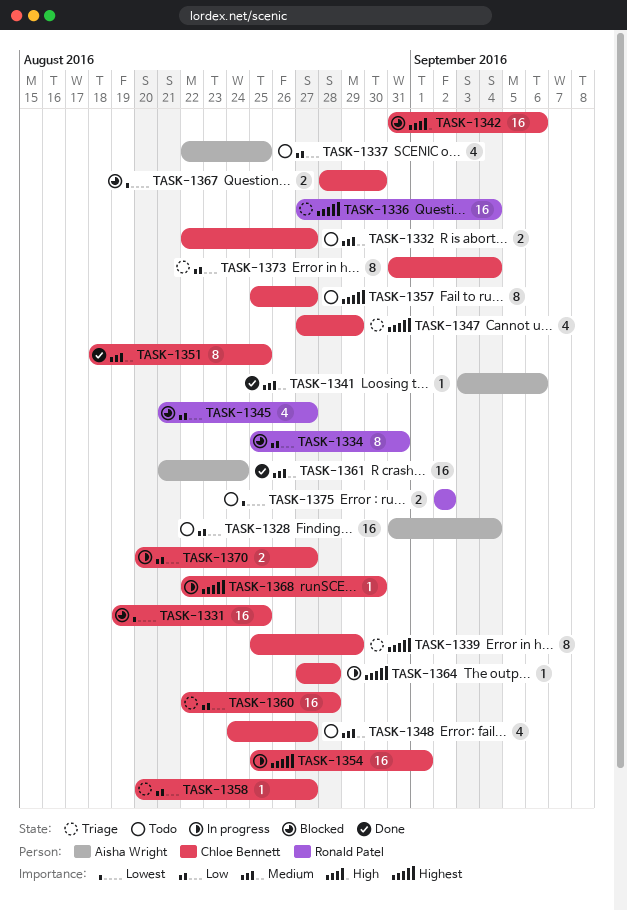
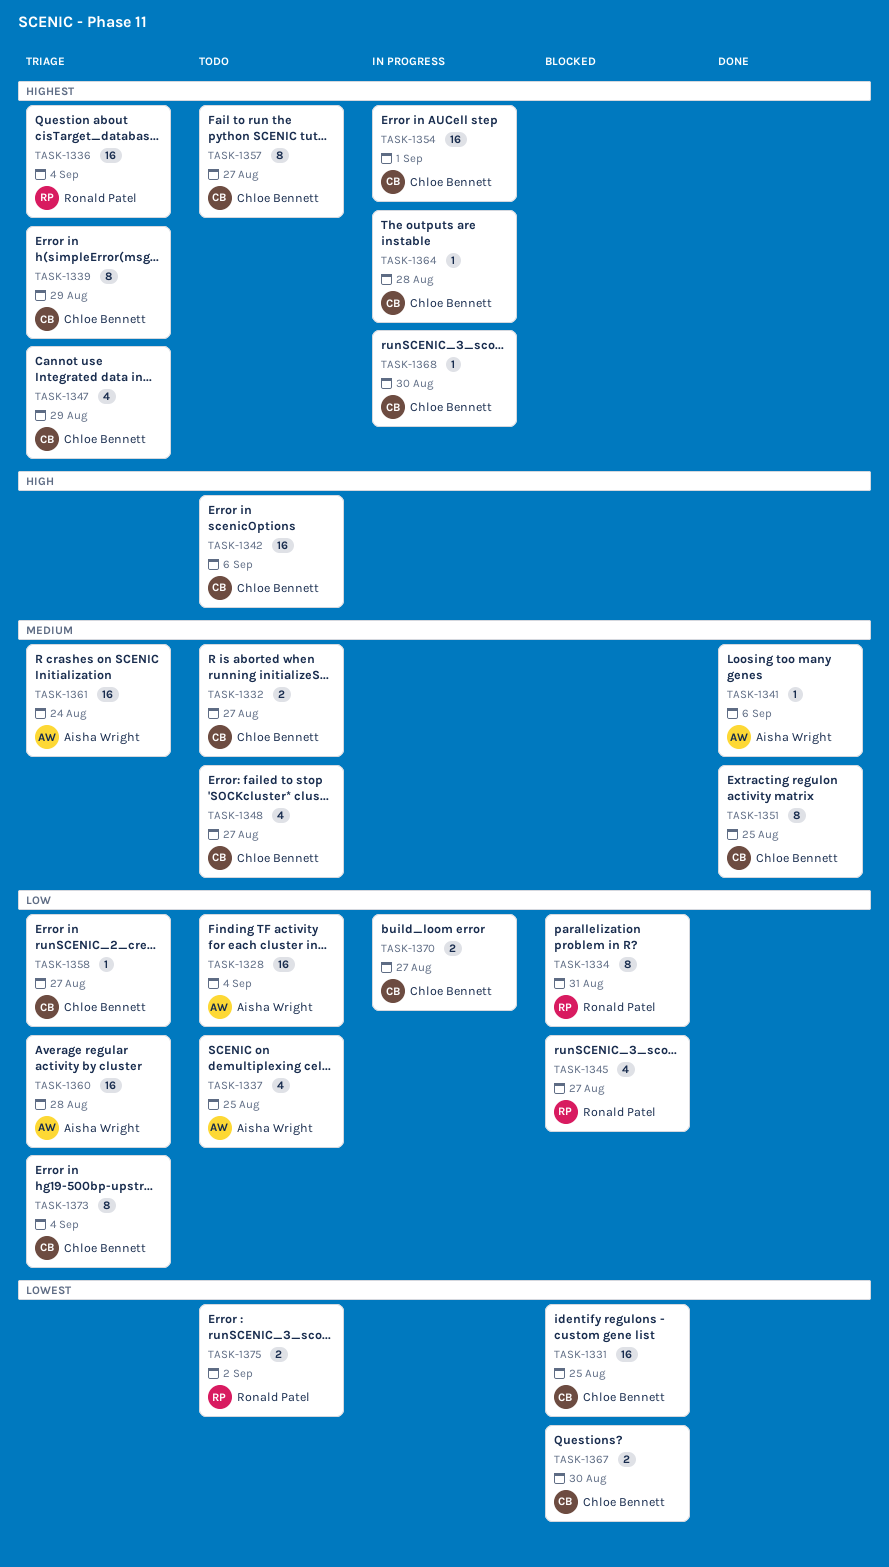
TASK-1342, status: Blocked -> Todo
TASK-1360, owner: Chloe Bennett -> Aisha Wright
TASK-1361, status: Done -> Triage

